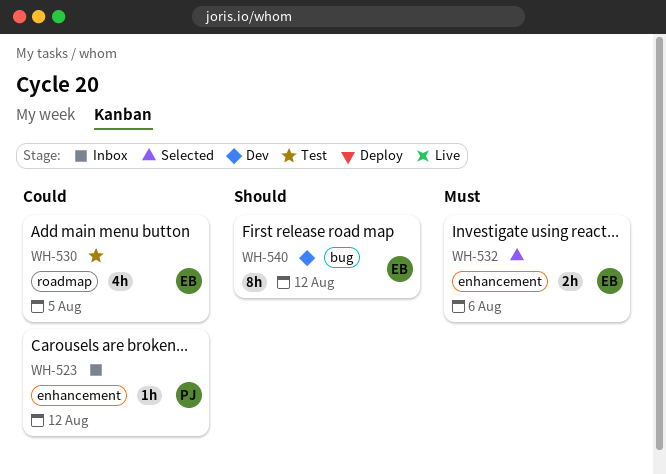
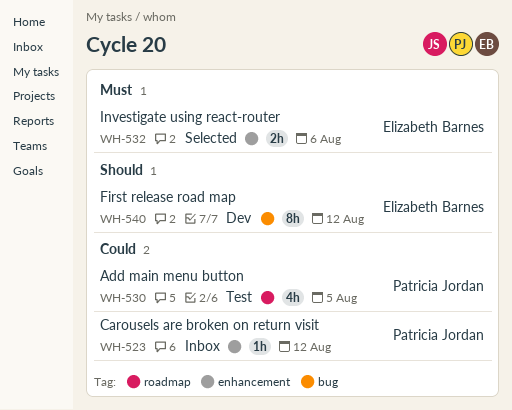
WH-530, owner: Elizabeth Barnes -> Patricia Jordan

